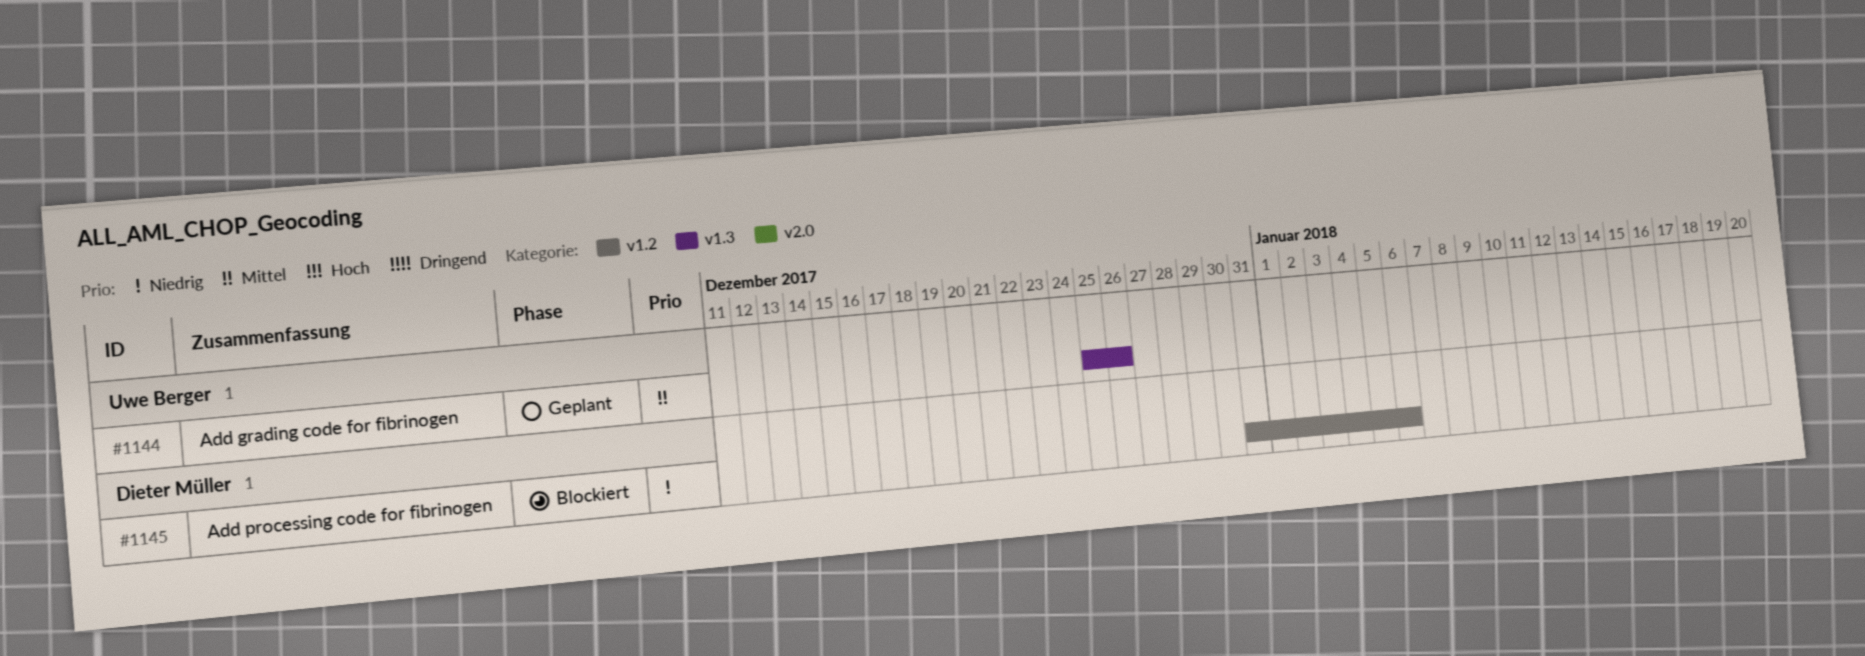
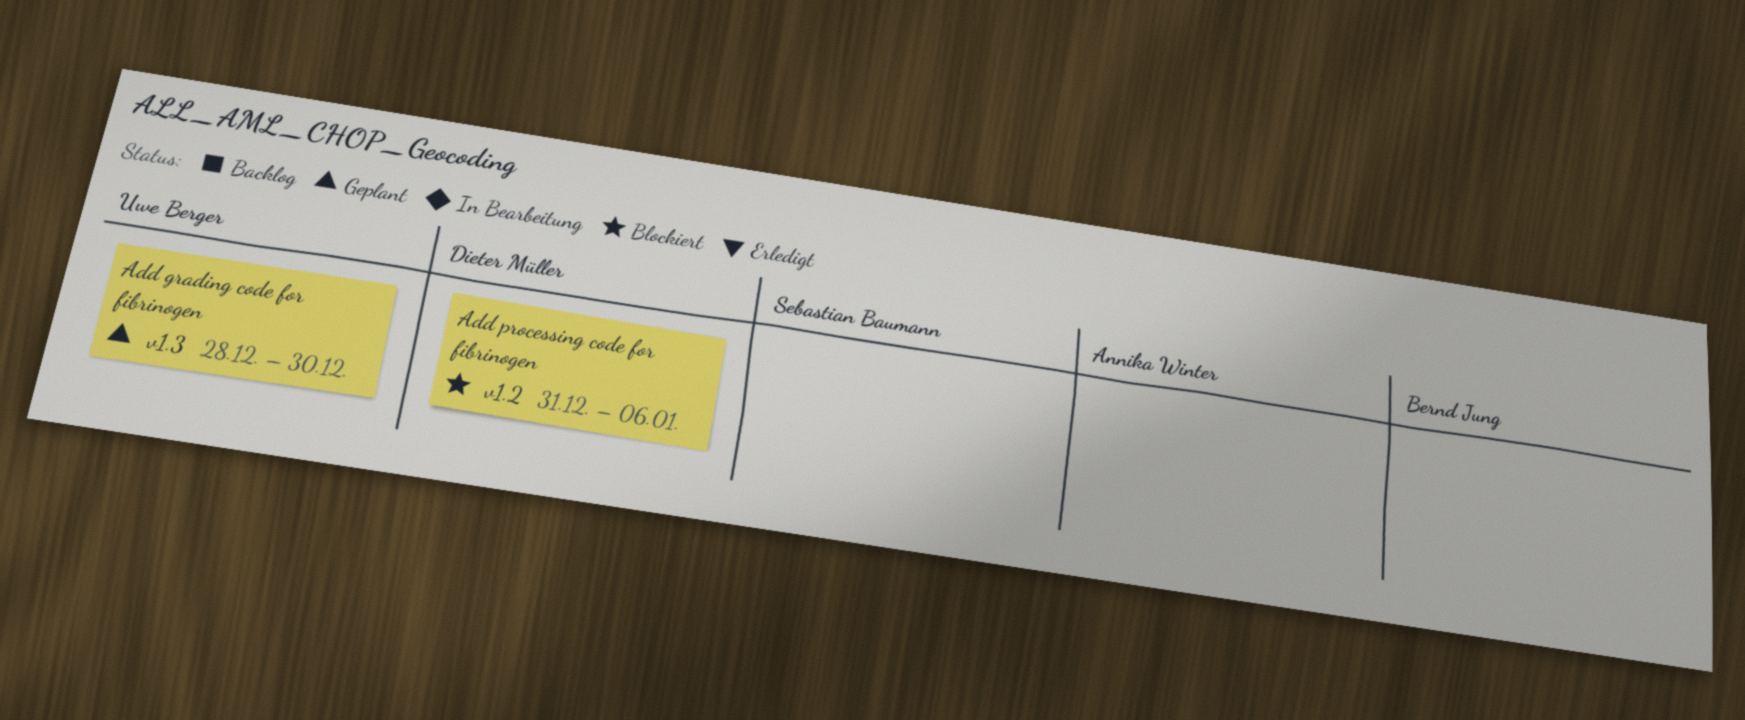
Add grading code for fibrinogen, start: Dec 25 -> Dec 28
Add grading code for fibrinogen, due: Dec 26 -> Dec 30

